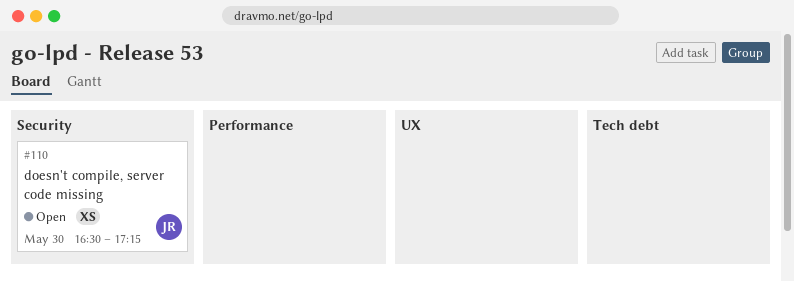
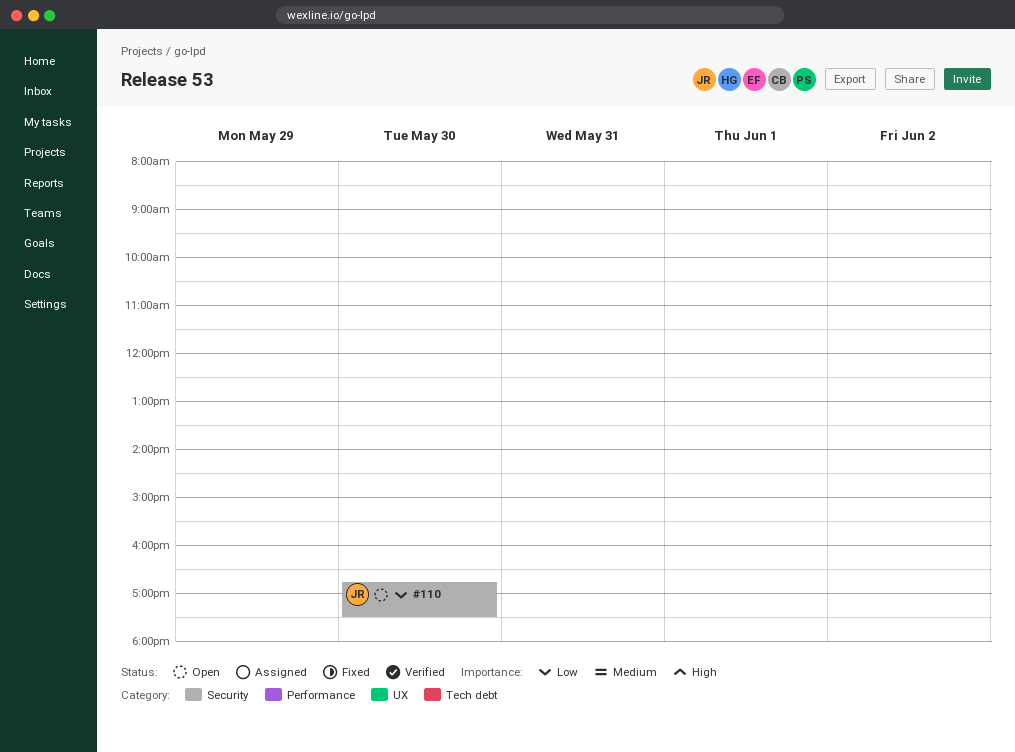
#110, begins: 16:30 -> 16:45
#110, ends: 17:15 -> 17:30

